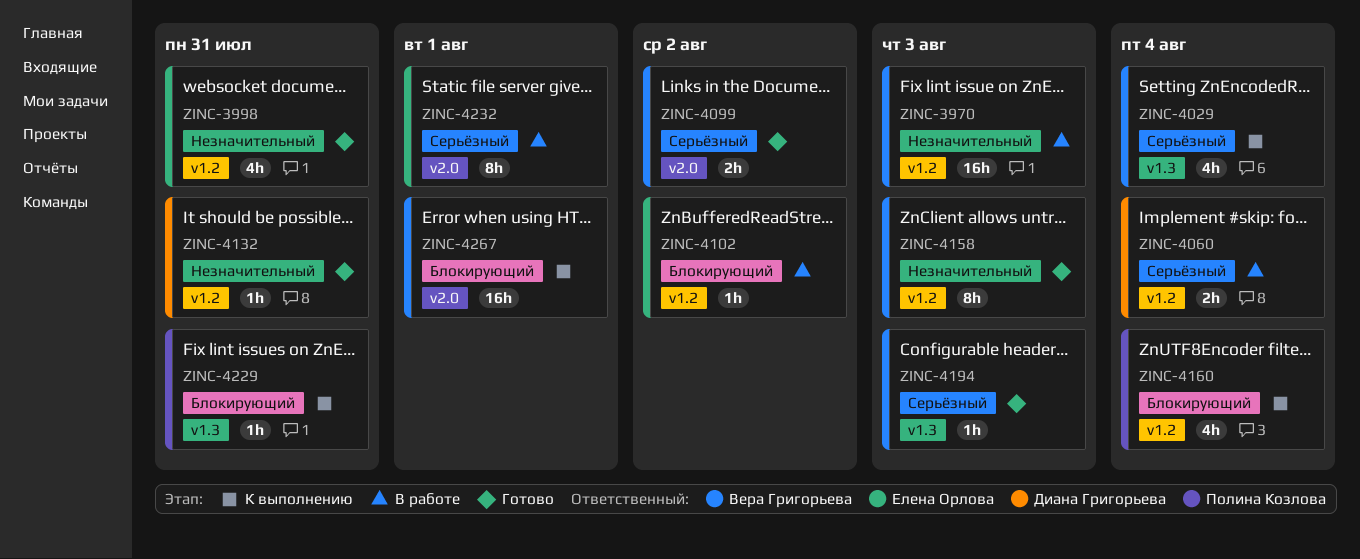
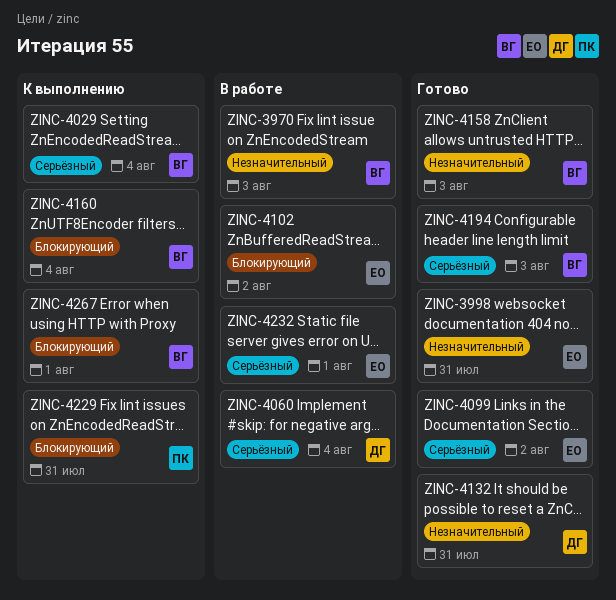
ZINC-4099, owner: Вера Григорьева -> Елена Орлова
ZINC-4160, owner: Полина Козлова -> Вера Григорьева

